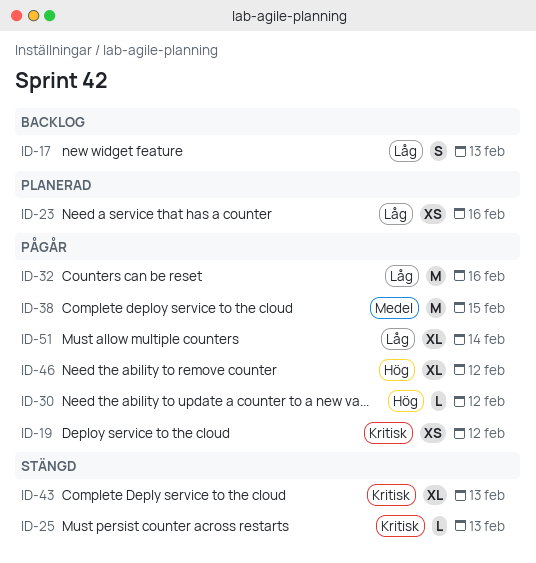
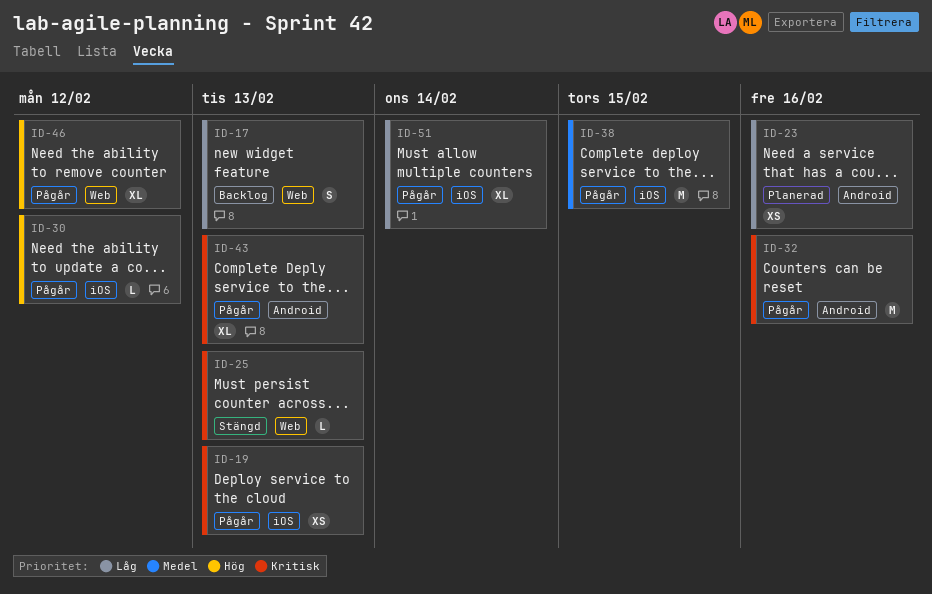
ID-19, due: Feb 12 -> Feb 13
ID-32, priority: Låg -> Kritisk
ID-43, status: Stängd -> Pågår

